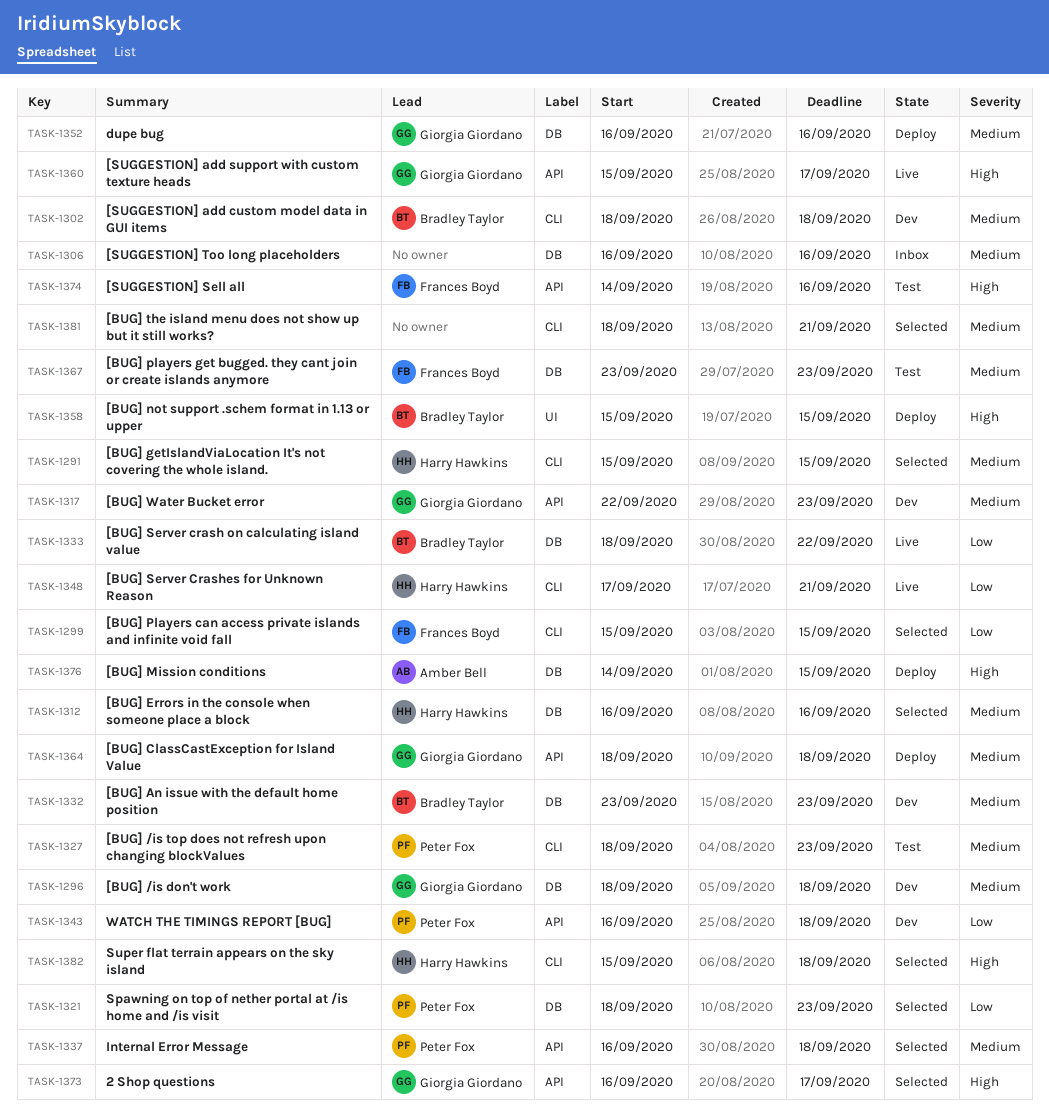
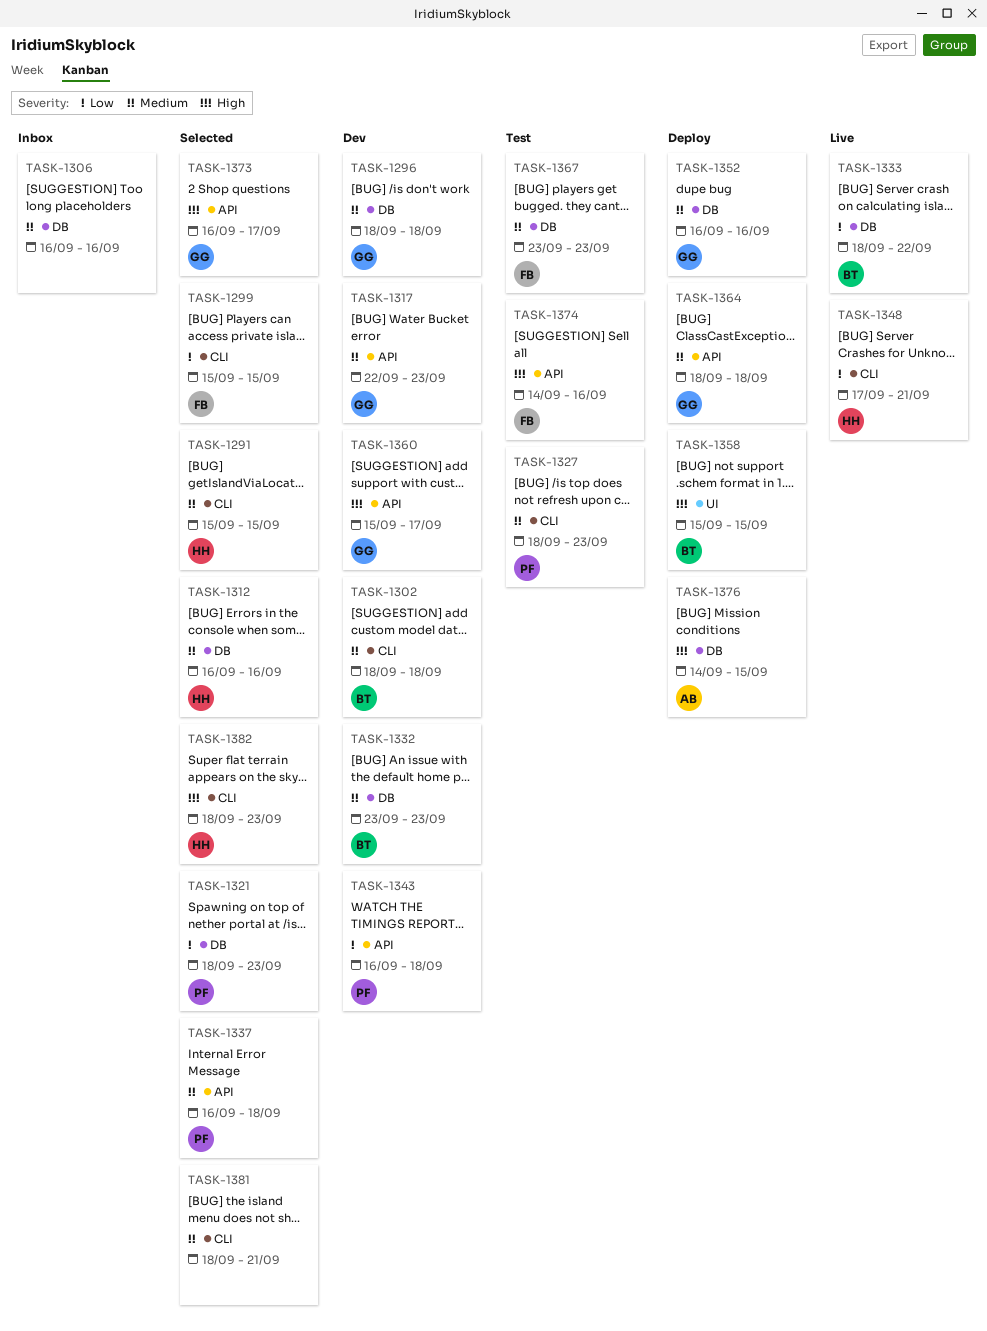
TASK-1360, status: Live -> Dev
TASK-1382, start: Sep 15 -> Sep 18
TASK-1382, due: Sep 18 -> Sep 23

